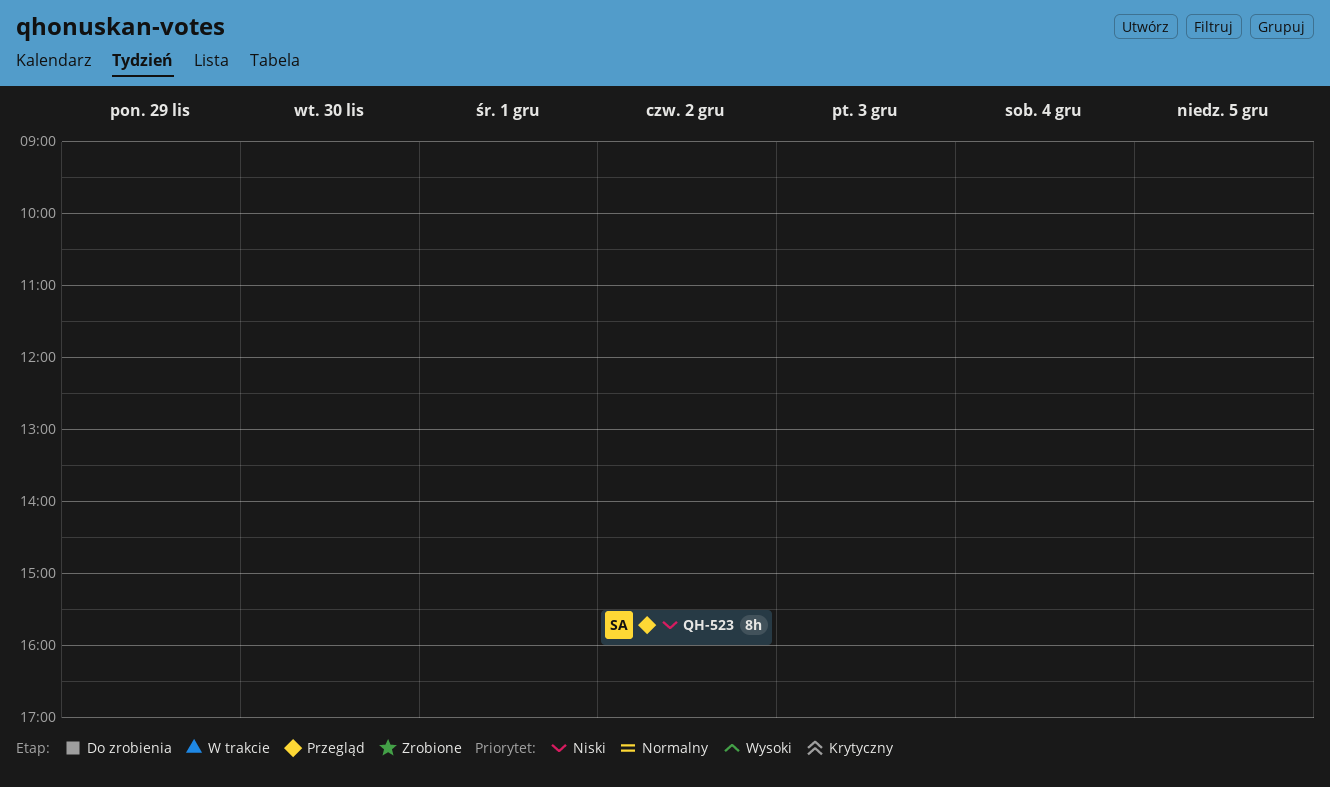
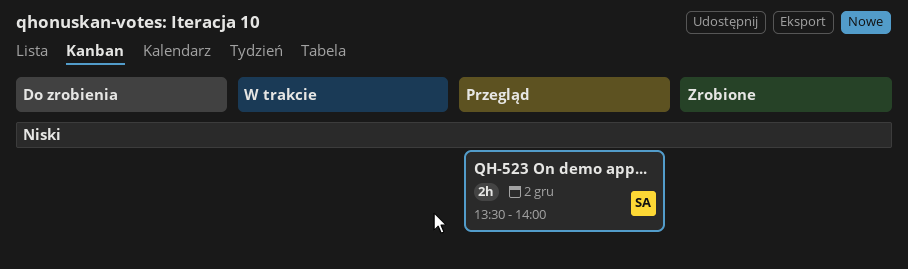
QH-523, estimate: 8h -> 2h
QH-523, begins: 15:30 -> 13:30
QH-523, ends: 16:00 -> 14:00

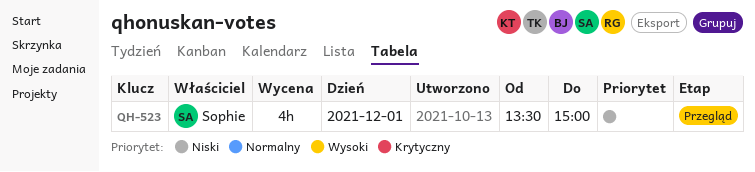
QH-523, estimate: 2h -> 4h
QH-523, day: Dec 2 -> Dec 1
QH-523, ends: 14:00 -> 15:00

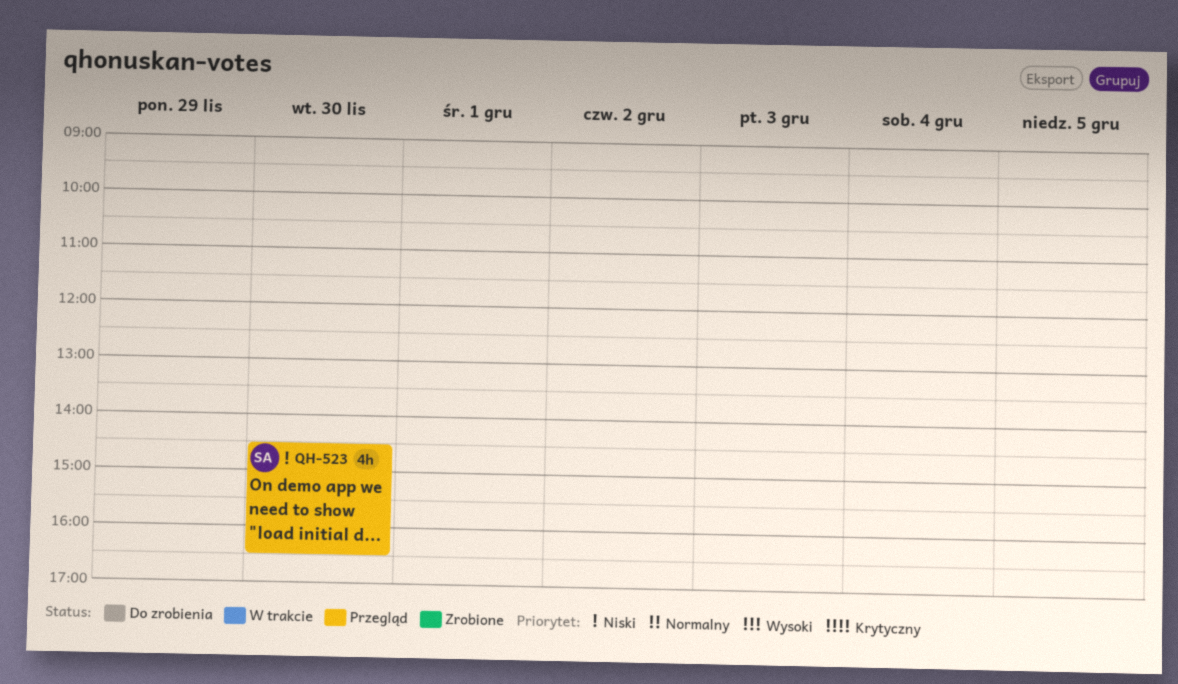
QH-523, day: Dec 1 -> Nov 30
QH-523, begins: 13:30 -> 14:30
QH-523, ends: 15:00 -> 16:30

